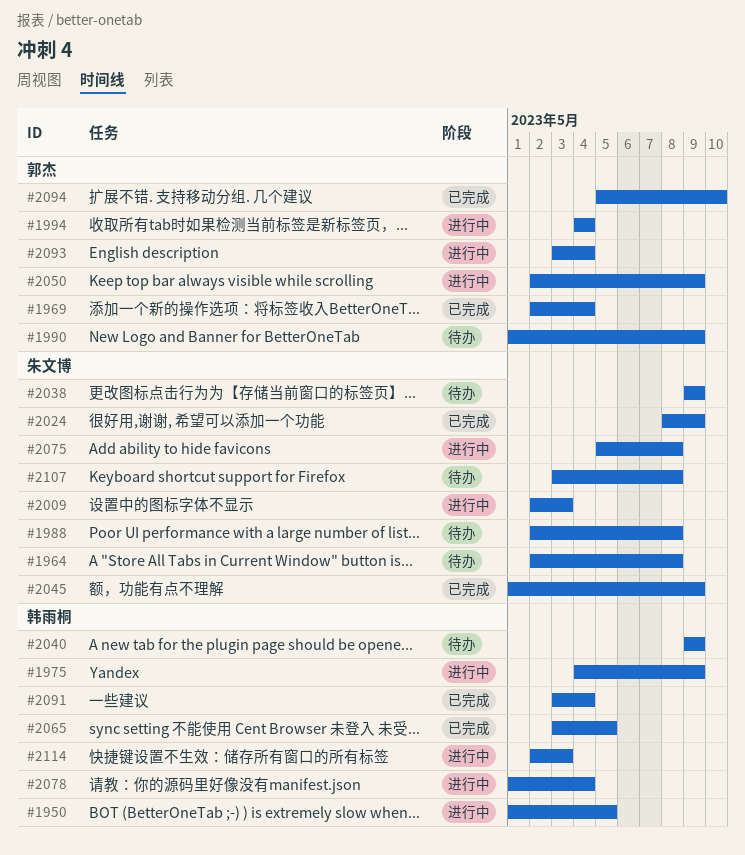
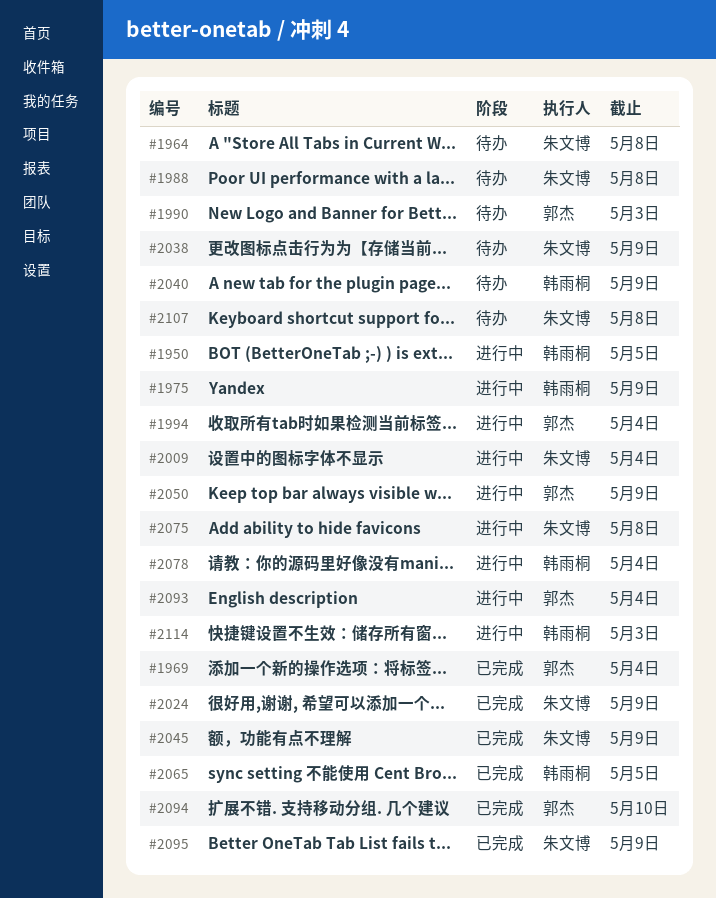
#1990, due: May 9 -> May 3
#2009, due: May 3 -> May 4
#2091: present -> none
#2095: none -> present

